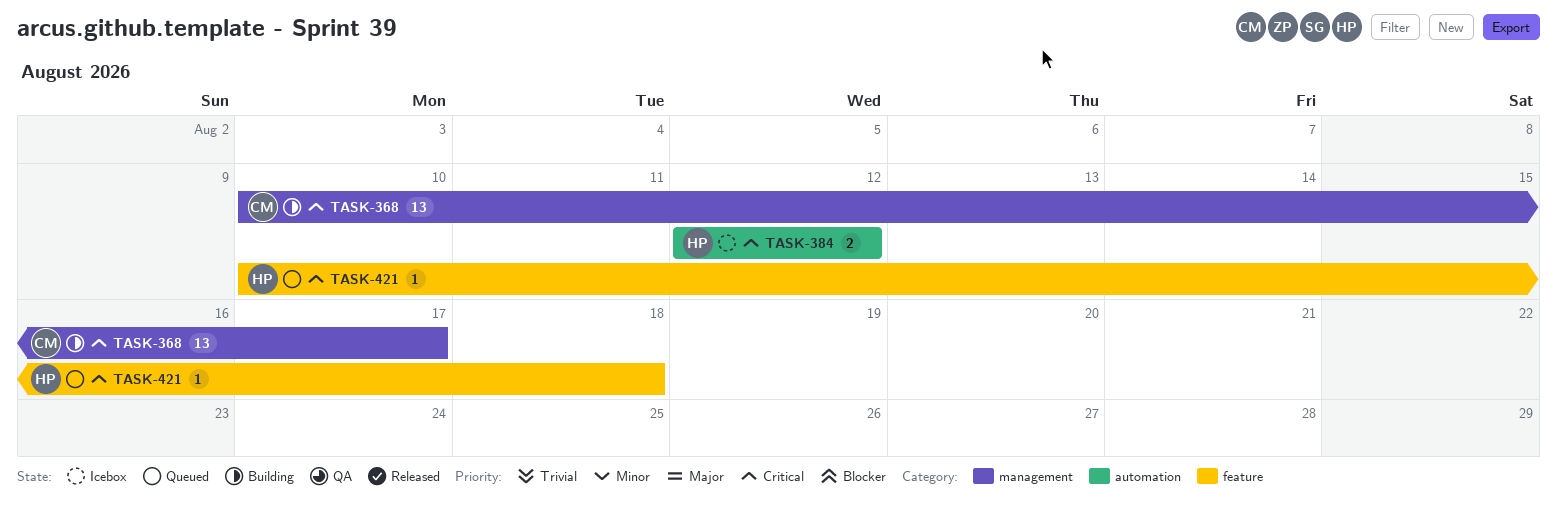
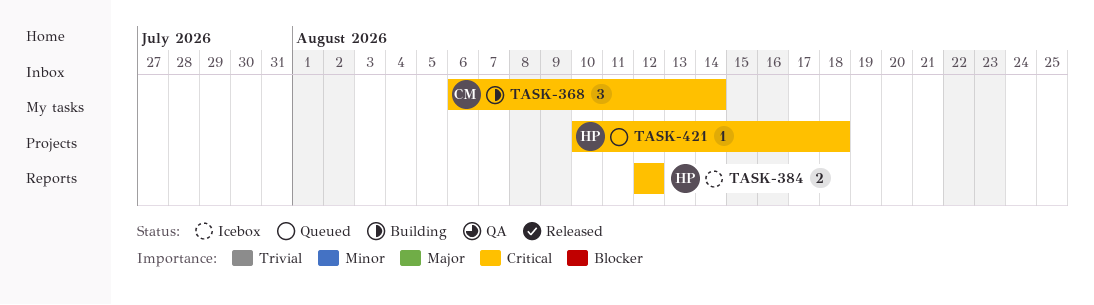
TASK-368, estimate: 13 -> 3
TASK-368, start: Aug 10 -> Aug 6
TASK-368, due: Aug 17 -> Aug 14

